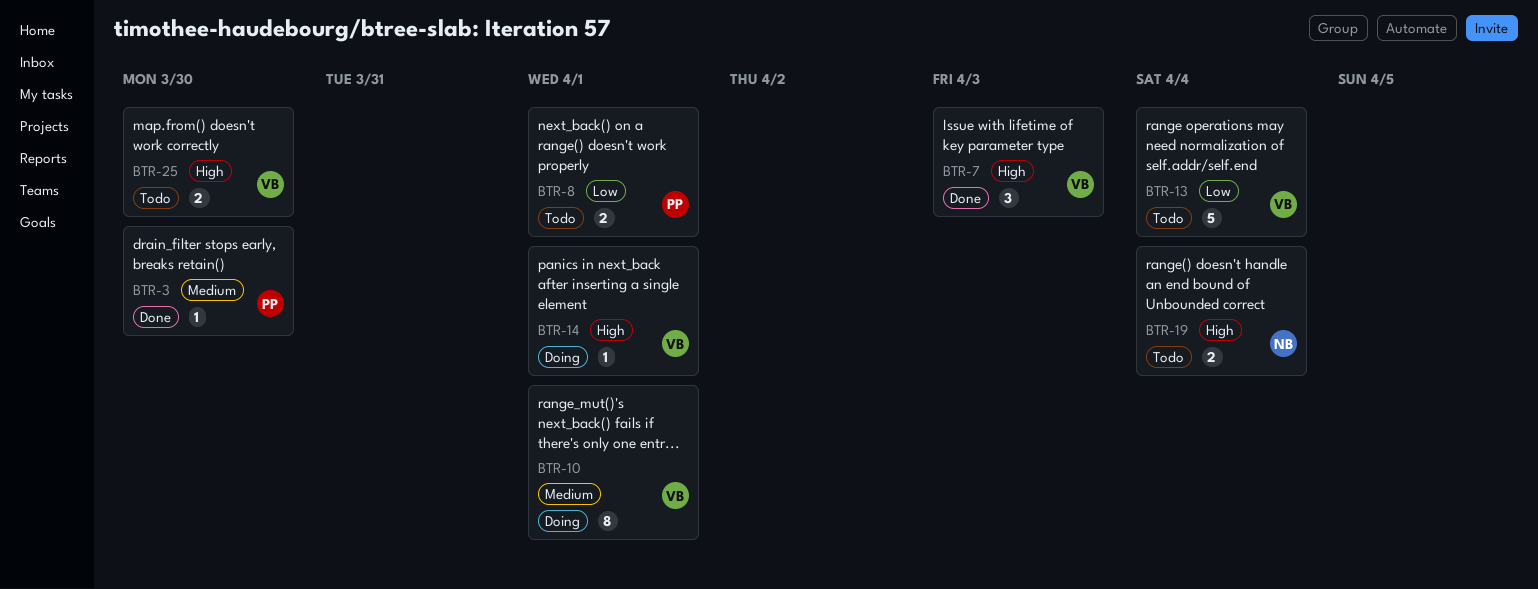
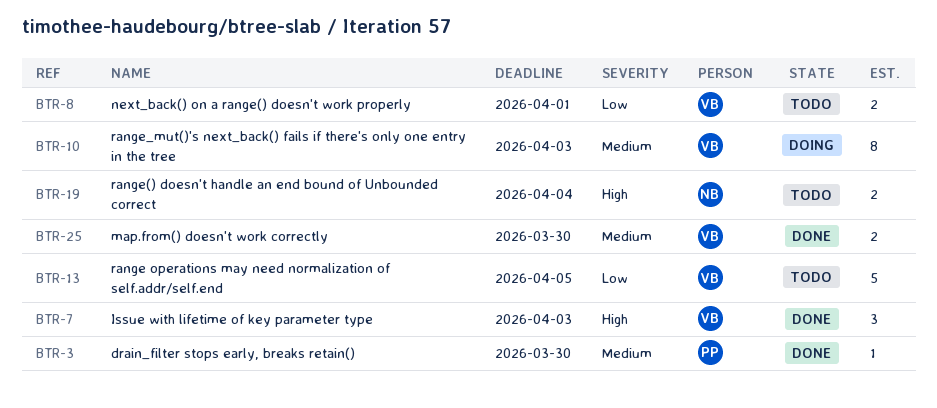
BTR-8, owner: PP -> VB
BTR-10, due: Apr 1 -> Apr 3
BTR-13, due: Apr 4 -> Apr 5
BTR-14: present -> none
BTR-25, status: Todo -> Done
BTR-25, priority: High -> Medium

